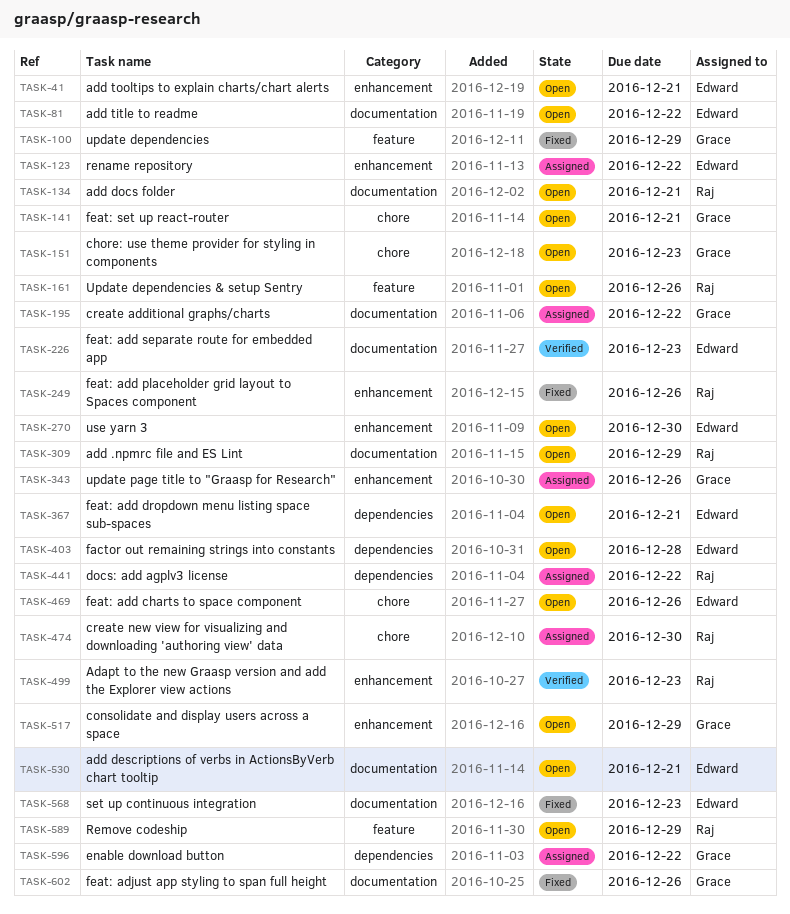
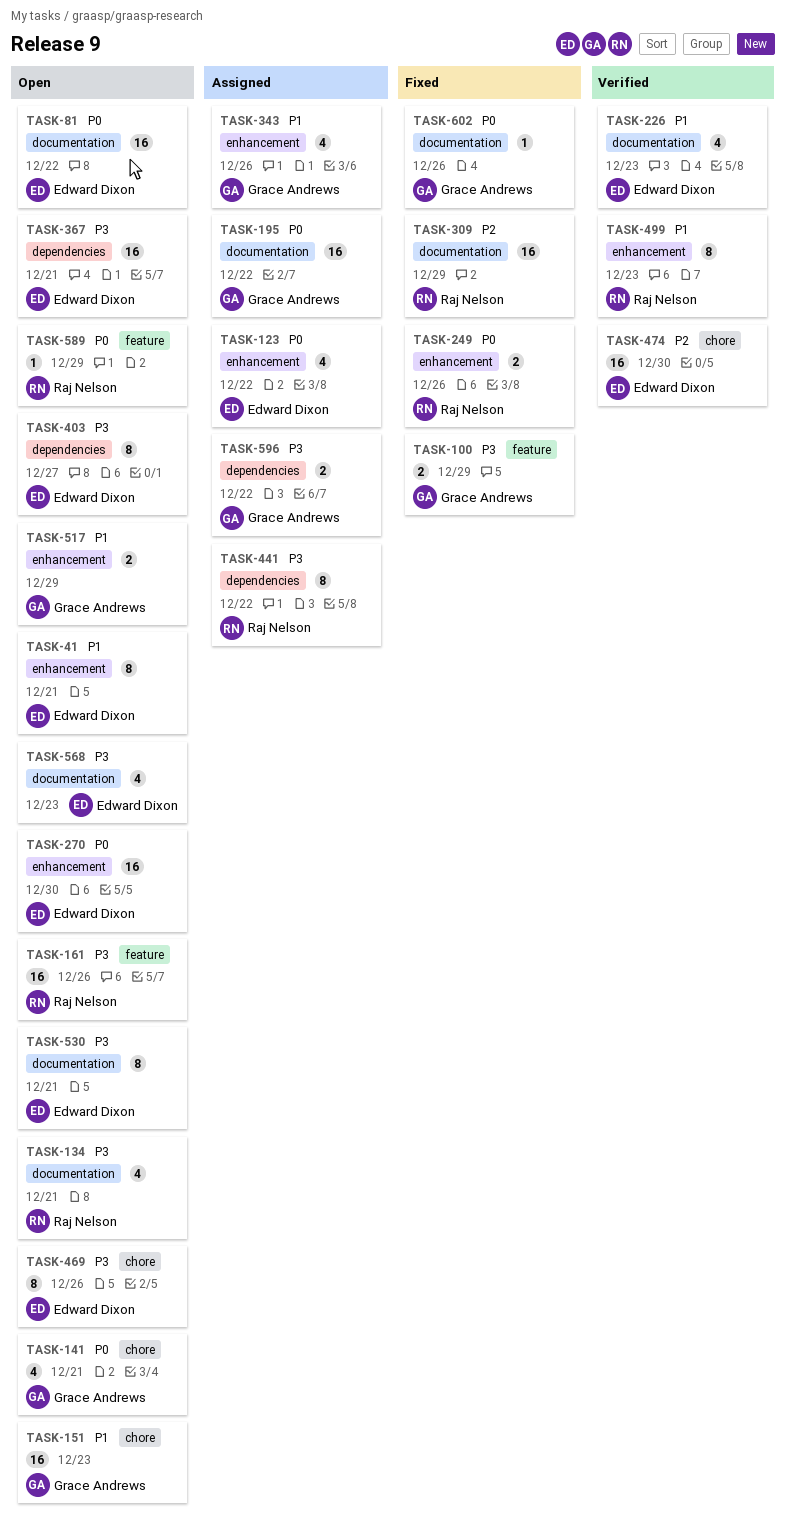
TASK-309, status: Open -> Fixed
TASK-403, due: Dec 28 -> Dec 27
TASK-474, status: Assigned -> Verified
TASK-474, owner: Raj Nelson -> Edward Dixon
TASK-568, status: Fixed -> Open

